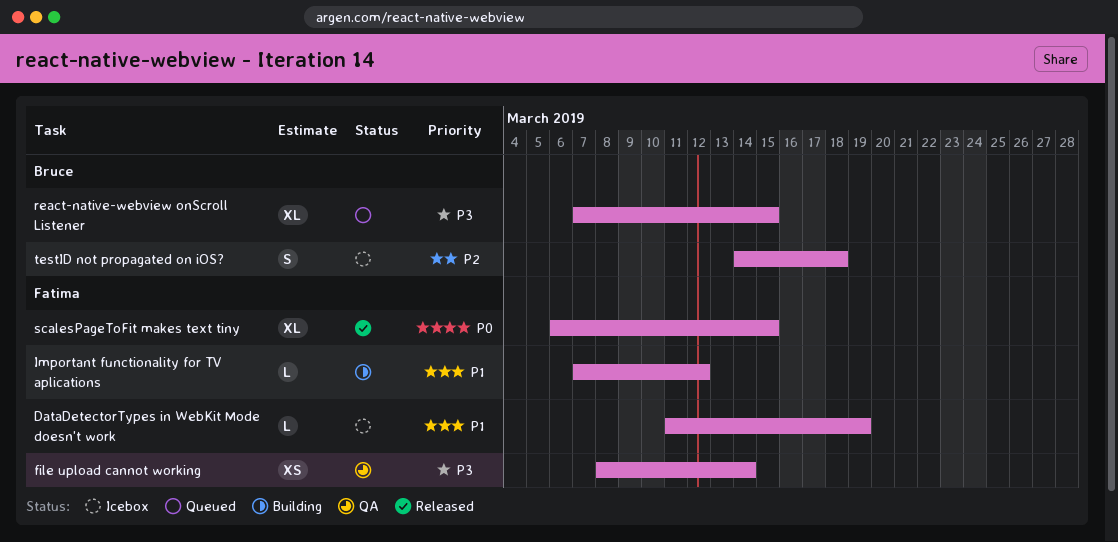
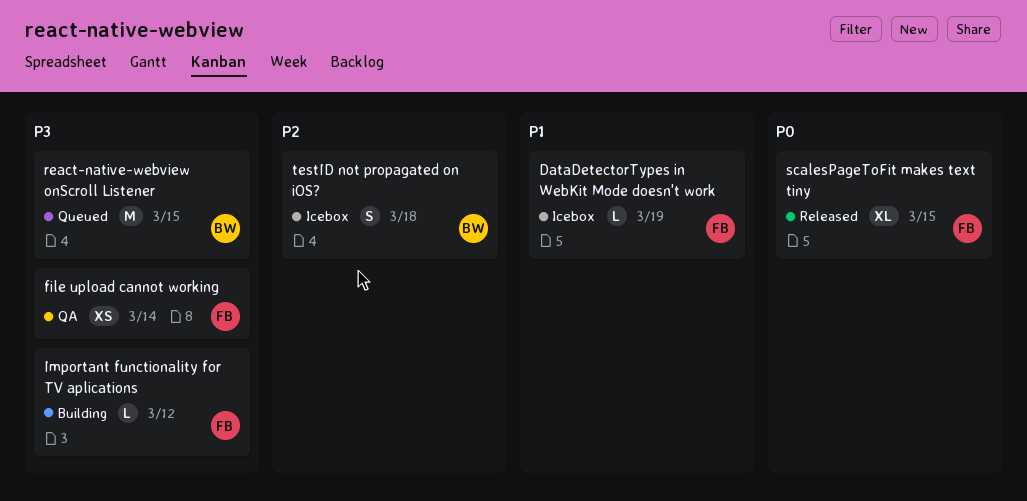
Important functionality for TV aplications, priority: P1 -> P3
react-native-webview onScroll Listener, estimate: XL -> M

